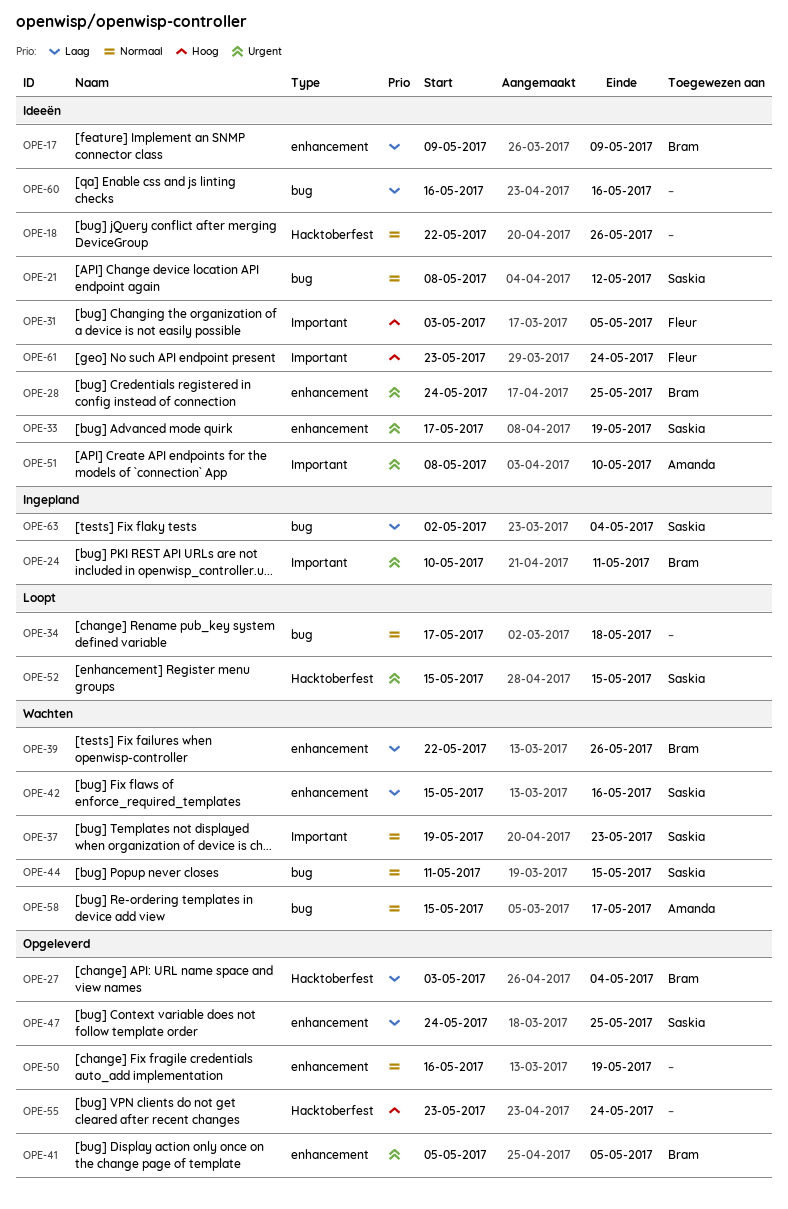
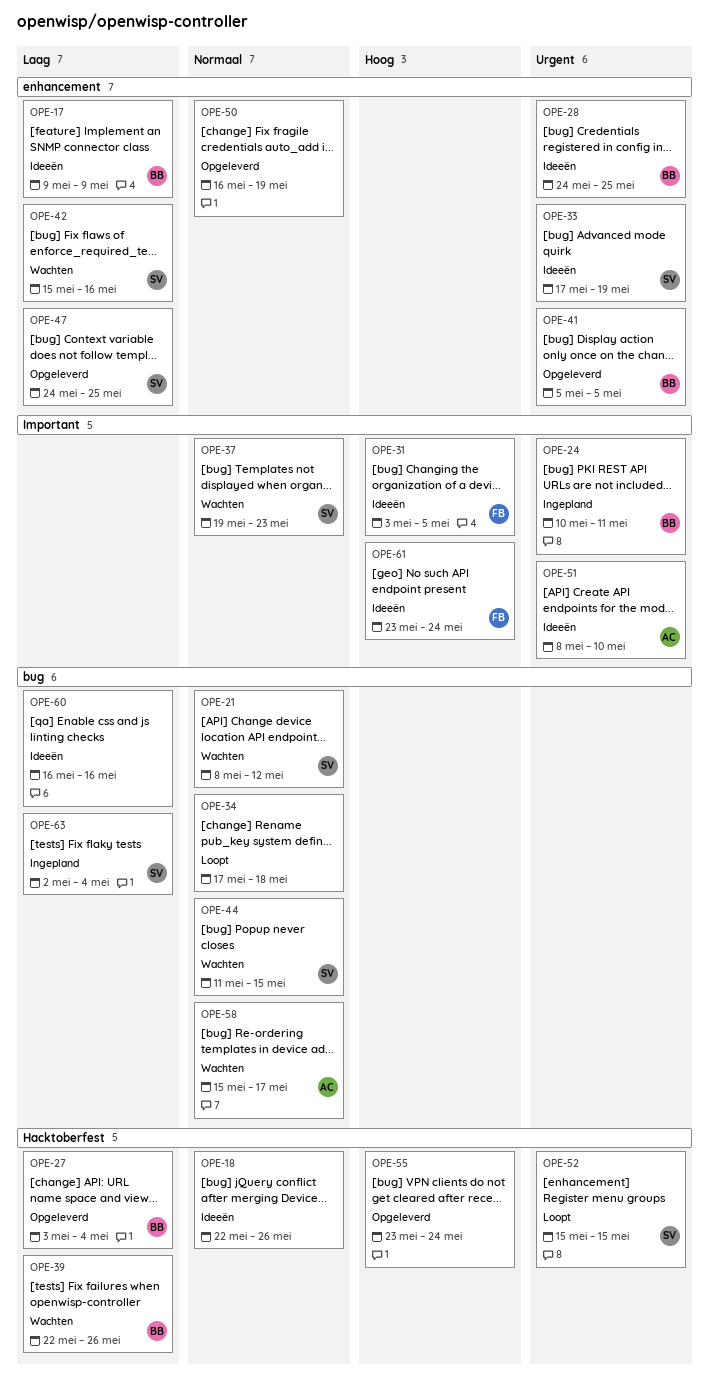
OPE-21, status: Ideeën -> Wachten
OPE-39, label: enhancement -> Hacktoberfest

